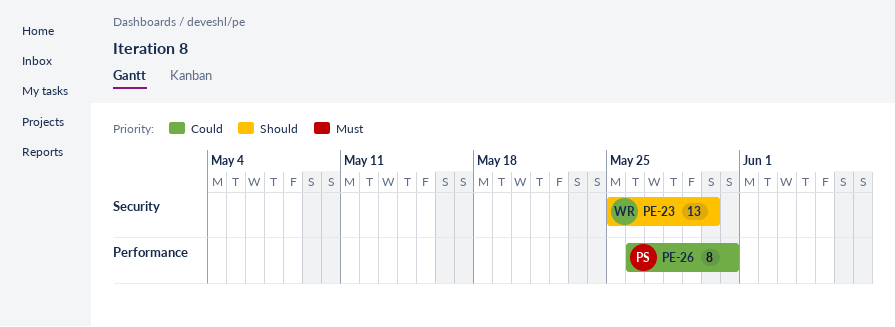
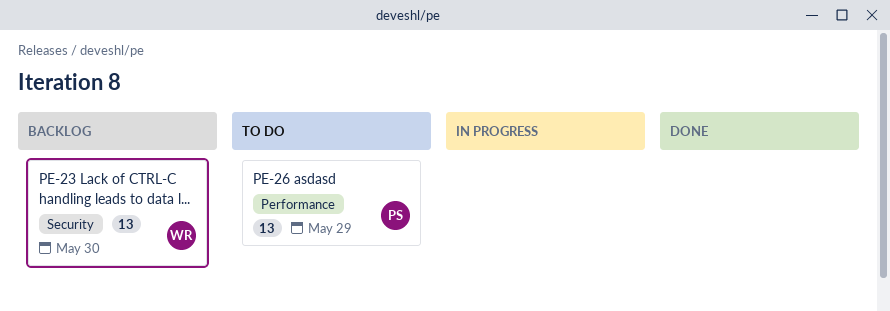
PE-26, estimate: 8 -> 13
PE-26, due: May 31 -> May 29

